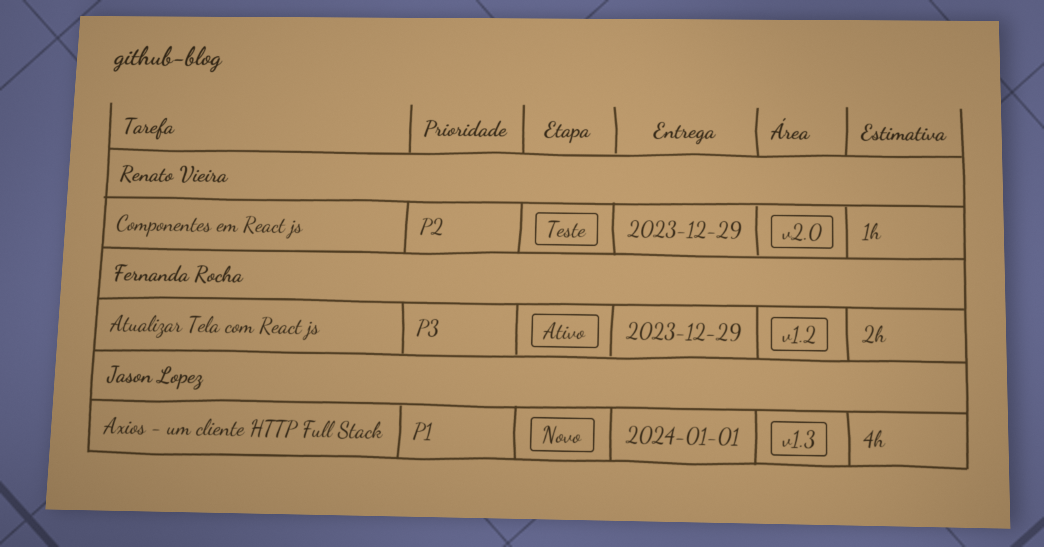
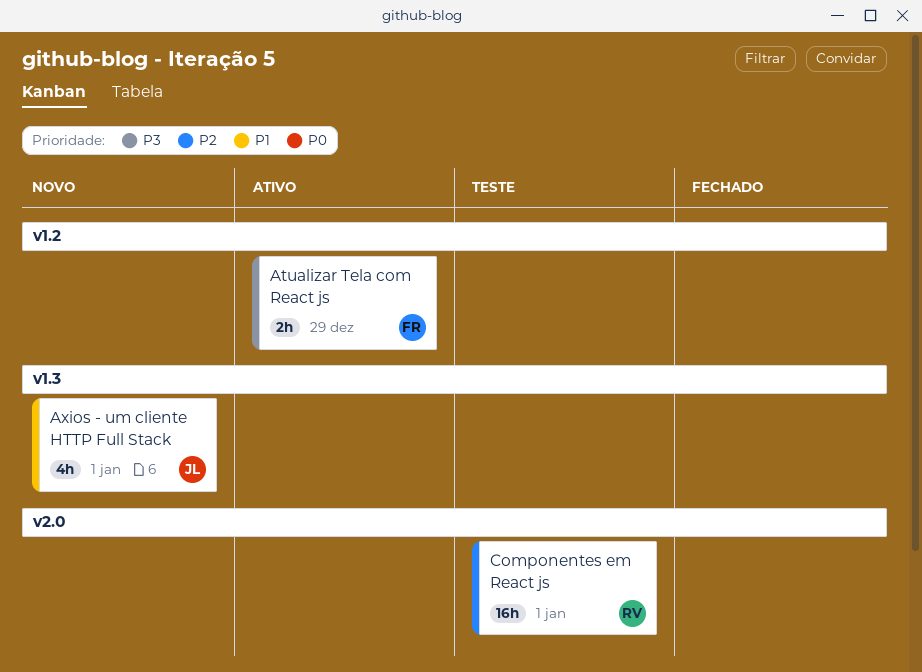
Componentes em React js, estimate: 1h -> 16h
Componentes em React js, due: Dec 29 -> Jan 1

